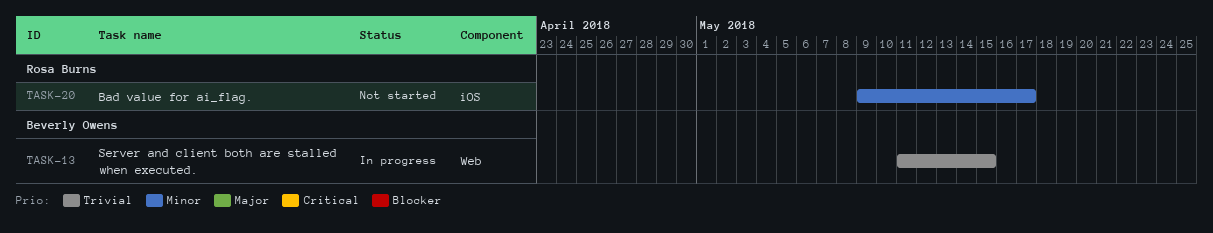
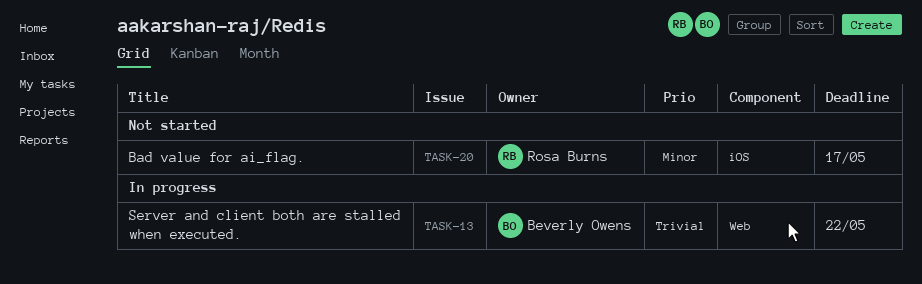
TASK-13, due: May 15 -> May 22

